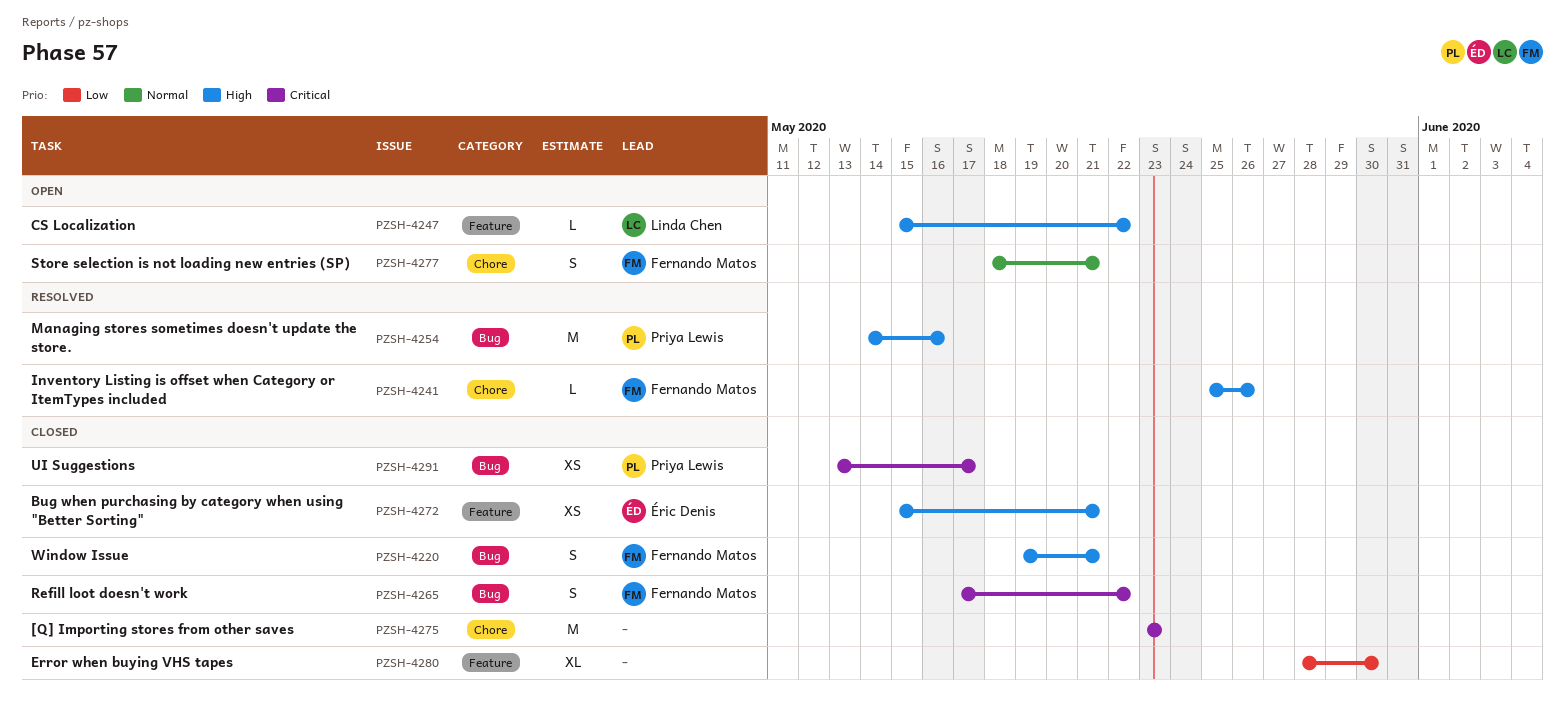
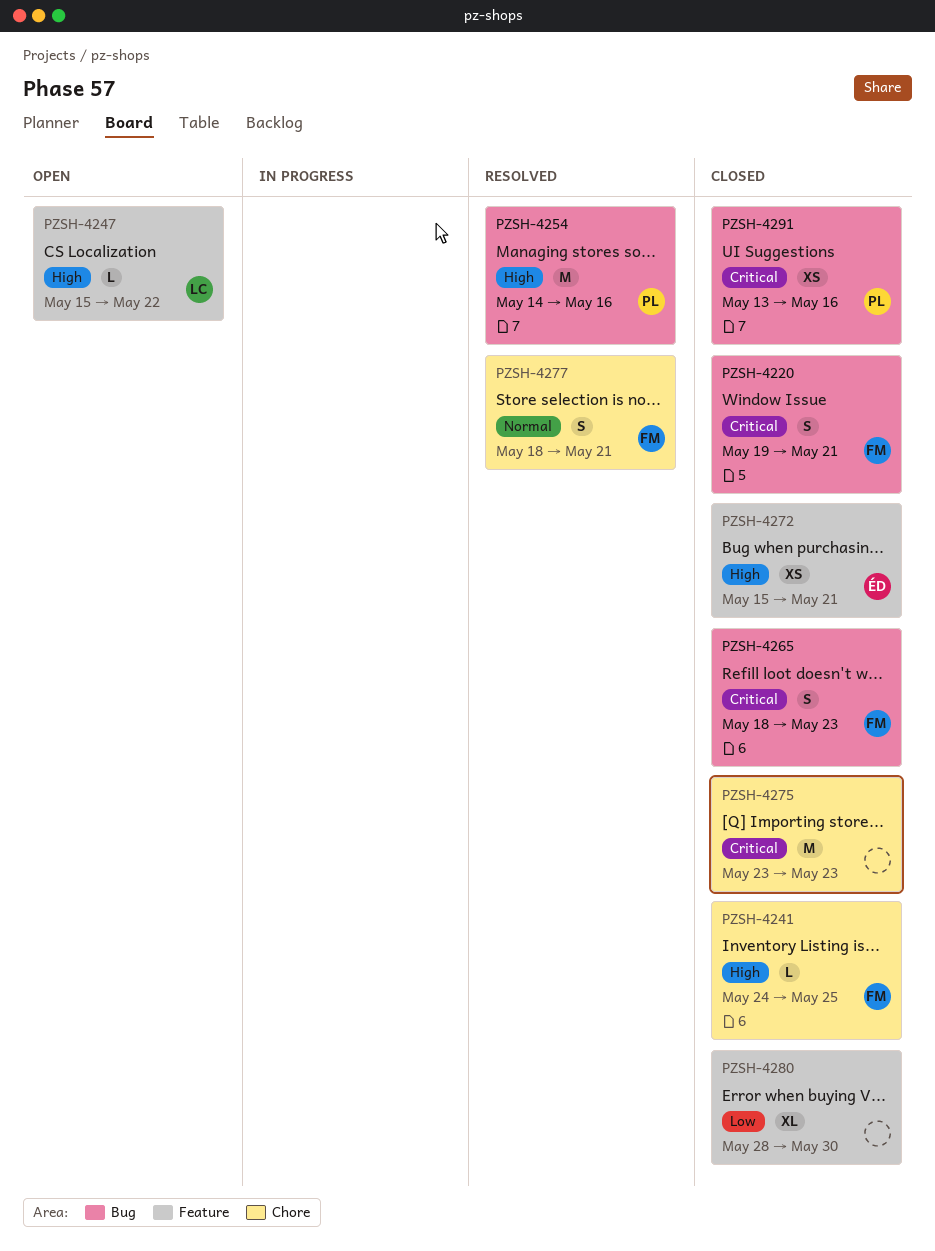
PZSH-4220, priority: High -> Critical
PZSH-4241, status: Resolved -> Closed
PZSH-4241, start: May 25 -> May 24
PZSH-4241, due: May 26 -> May 25
PZSH-4265, start: May 17 -> May 18
PZSH-4265, due: May 22 -> May 23
PZSH-4277, status: Open -> Resolved
PZSH-4291, due: May 17 -> May 16

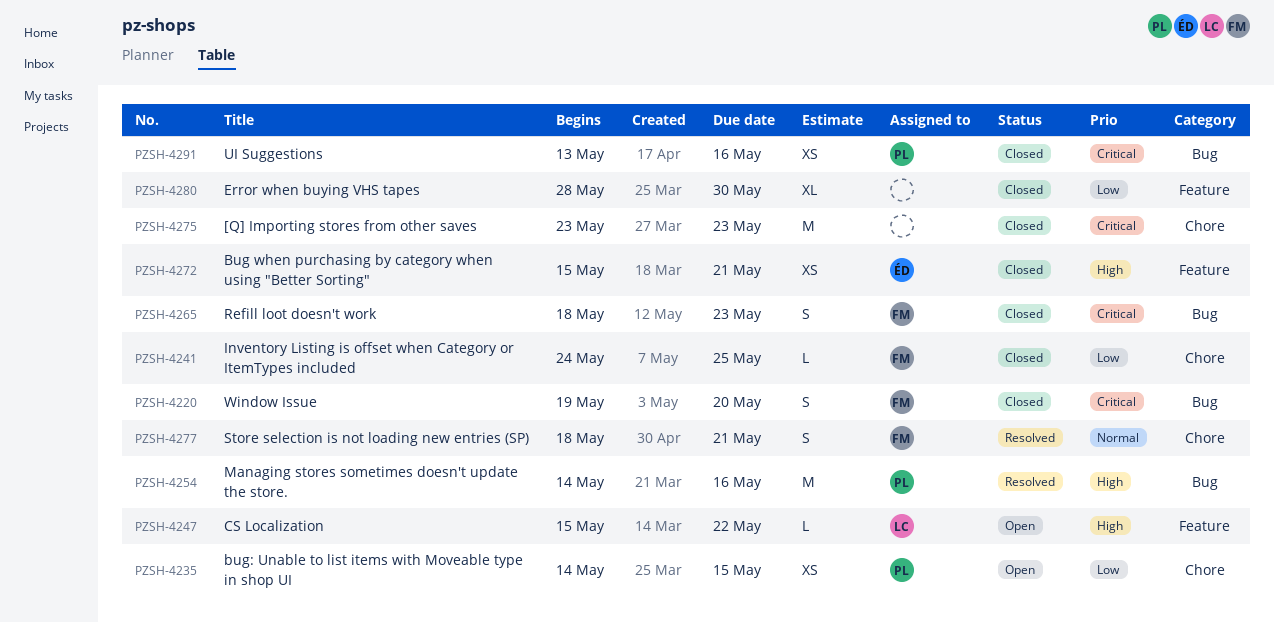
PZSH-4220, due: May 21 -> May 20
PZSH-4235: none -> present
PZSH-4241, priority: High -> Low

